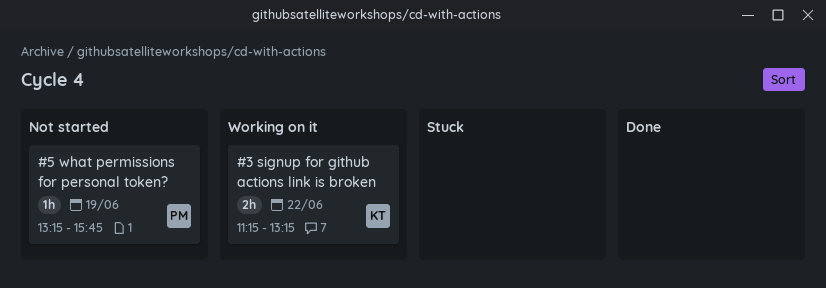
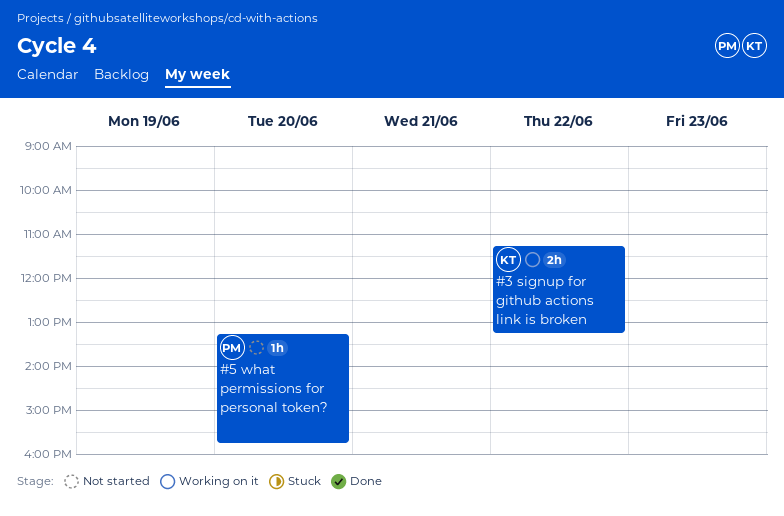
#5 what permissions for personal token?, day: Jun 19 -> Jun 20

